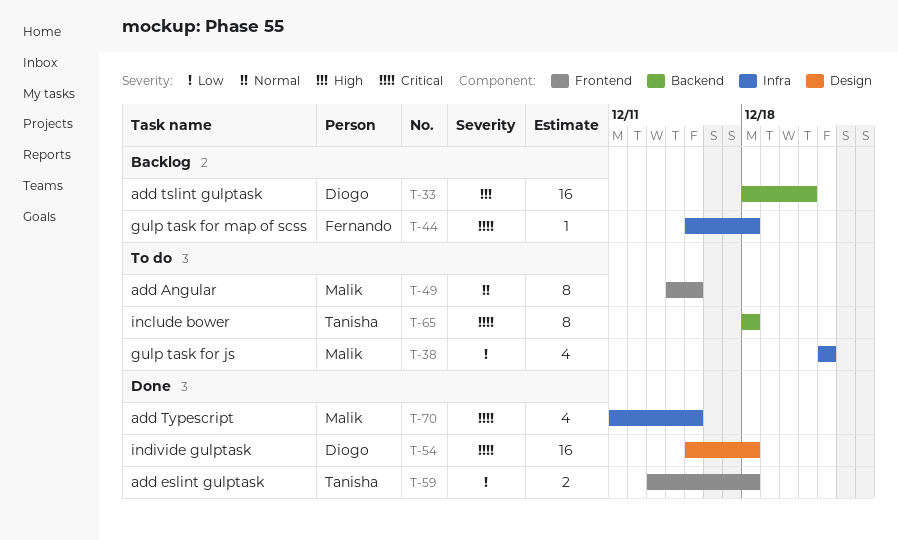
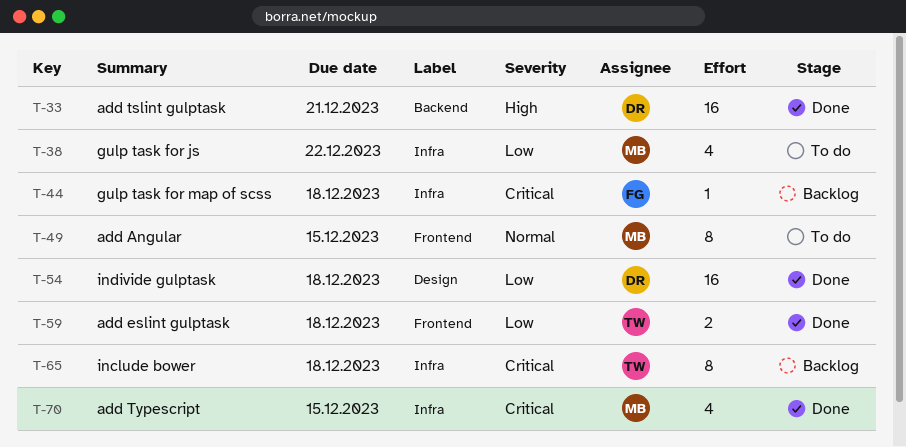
T-33, status: Backlog -> Done
T-54, priority: Critical -> Low
T-65, status: To do -> Backlog
T-65, label: Backend -> Infra

